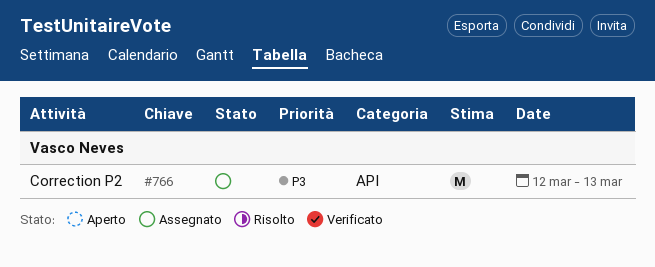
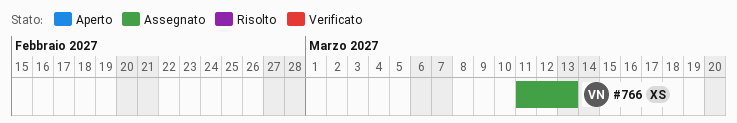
#766, estimate: M -> XS
#766, start: Mar 12 -> Mar 11

